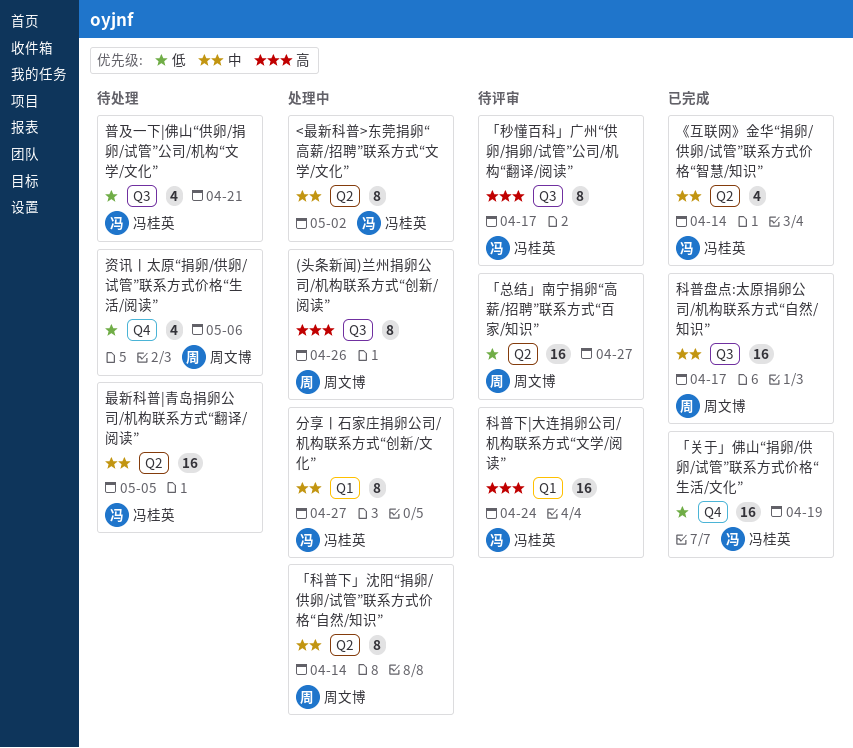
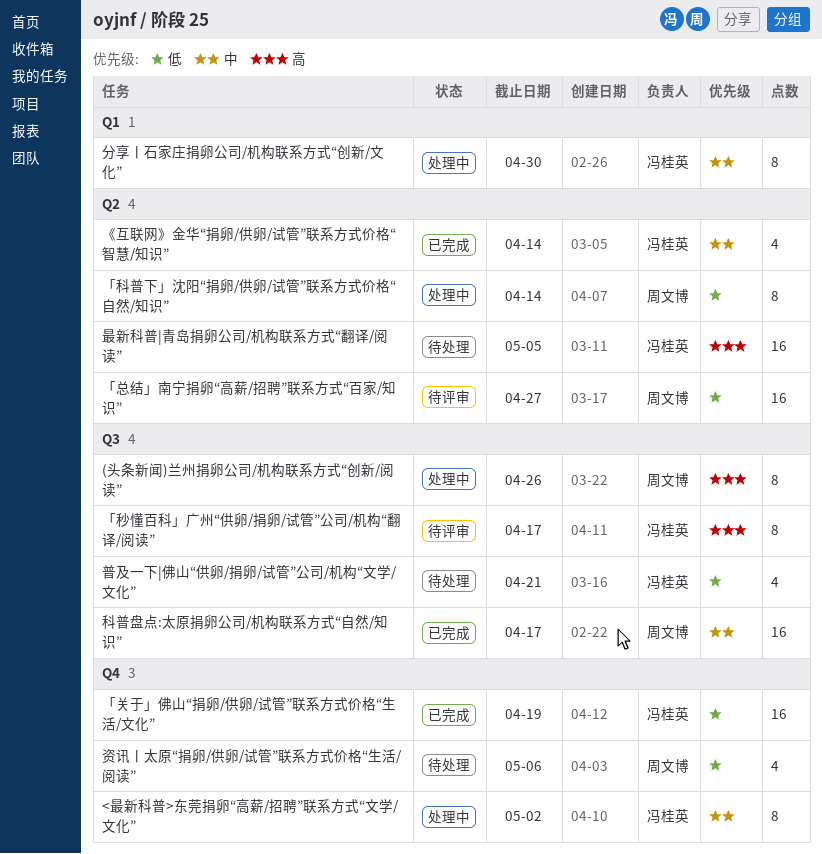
<最新科普>东莞捐卵“高薪/招聘”联系方式“文学/文化”, label: Q2 -> Q4
「科普下」沈阳“捐卵/供卵/试管”联系方式价格“自然/知识”, priority: 中 -> 低
分享丨石家庄捐卵公司/机构联系方式“创新/文化”, due: Apr 27 -> Apr 30
最新科普|青岛捐卵公司/机构联系方式“翻译/阅读”, priority: 中 -> 高
科普下|大连捐卵公司/机构联系方式“文学/阅读”: present -> none

